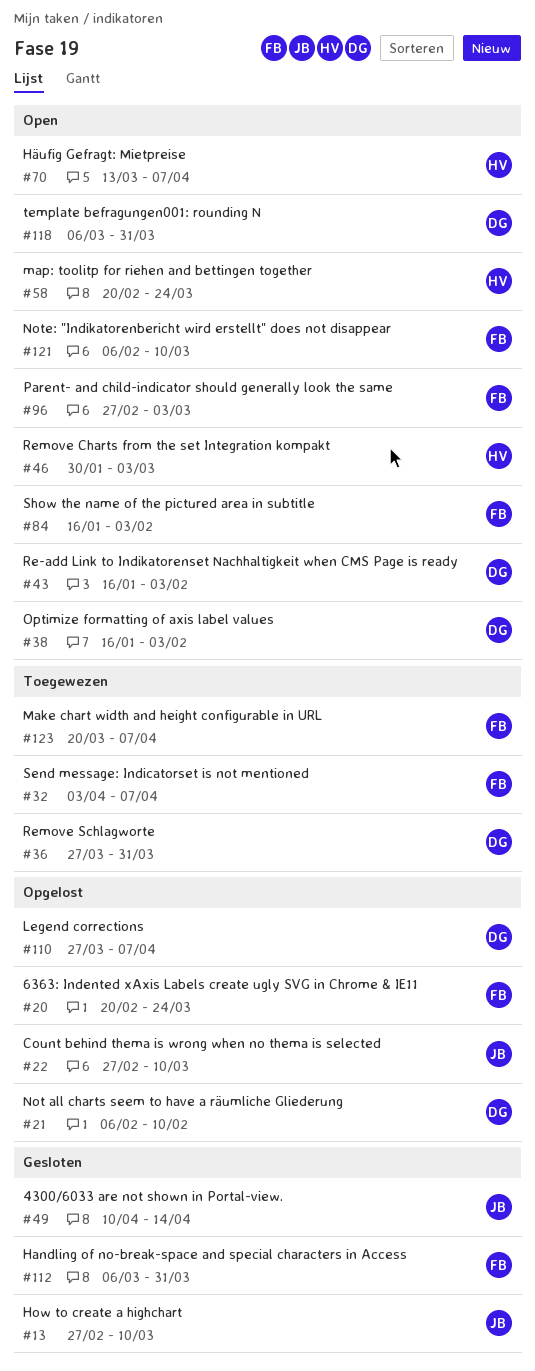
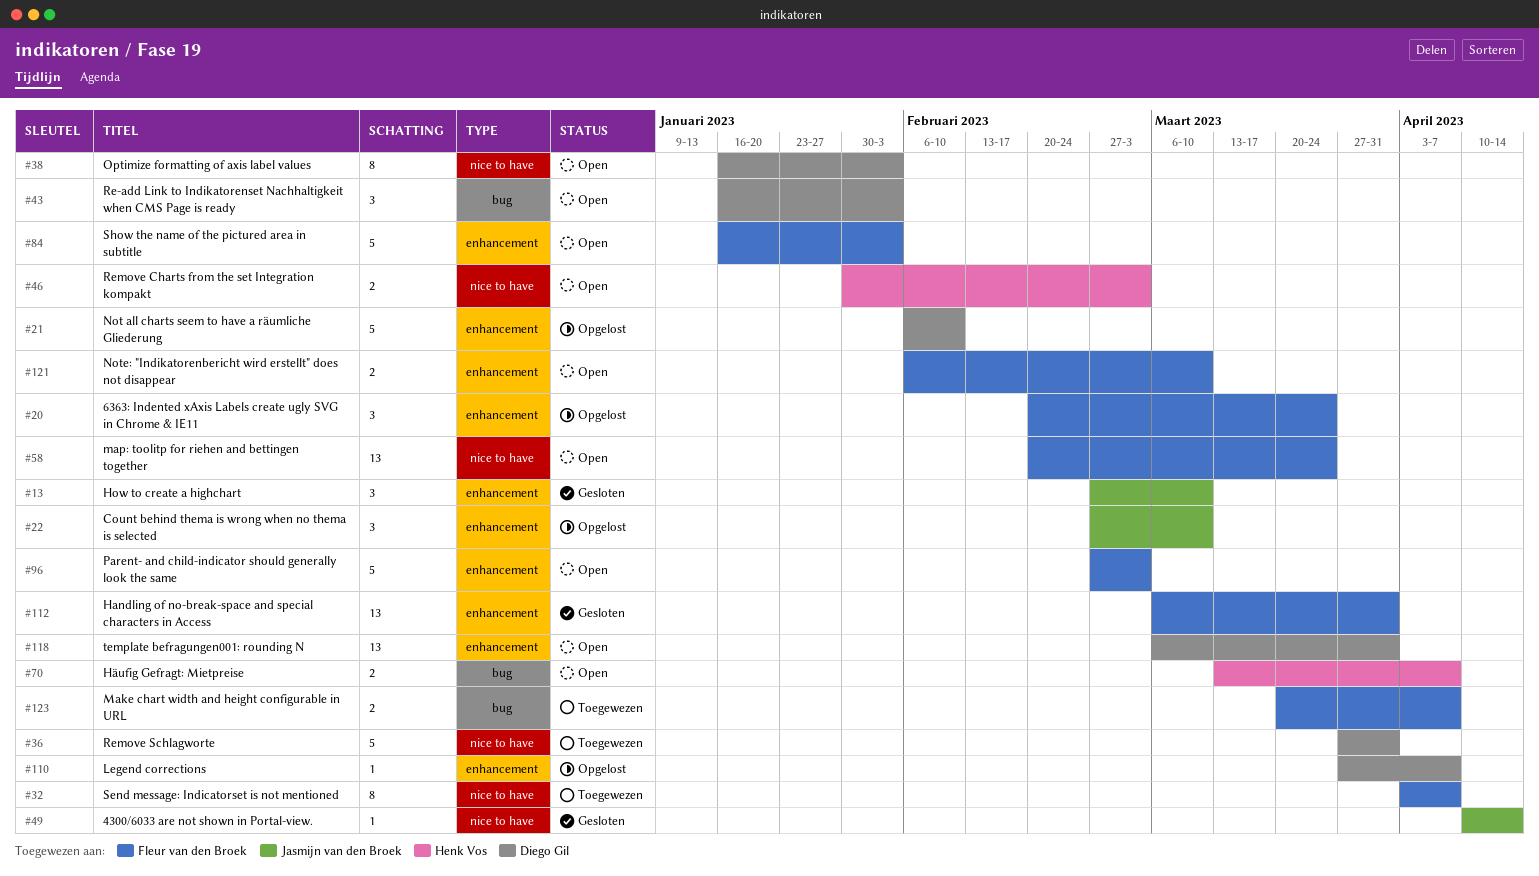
#58, owner: Henk Vos -> Fleur van den Broek

